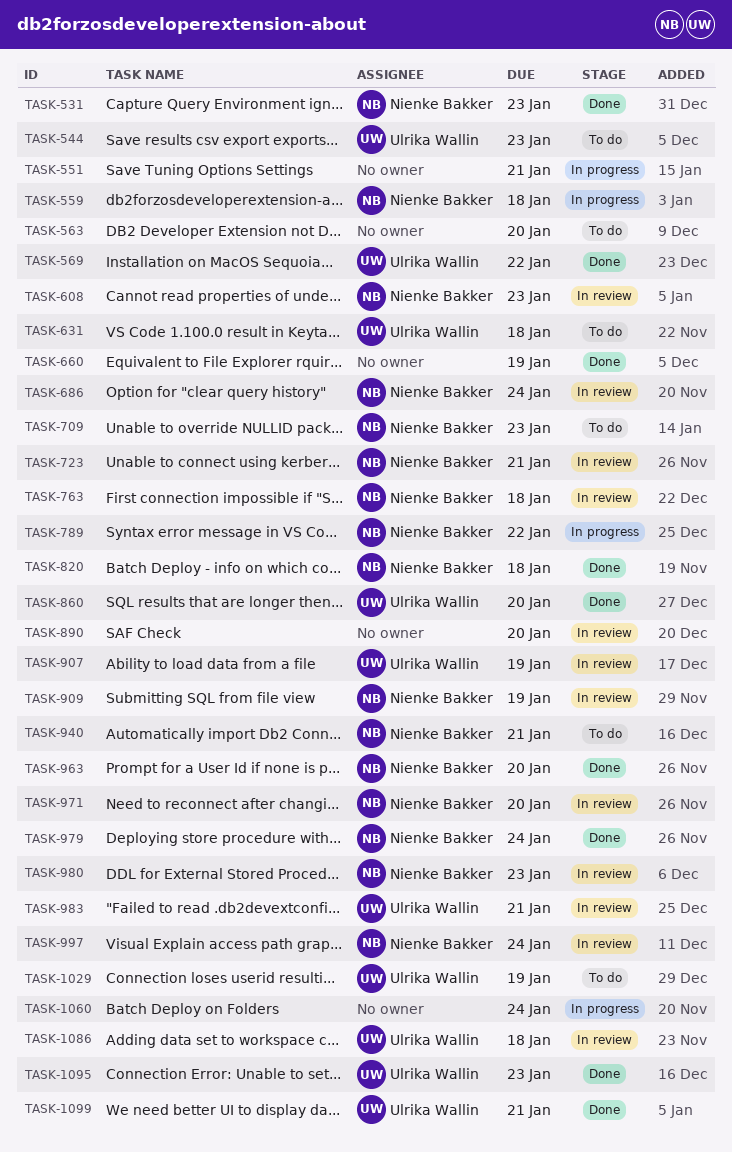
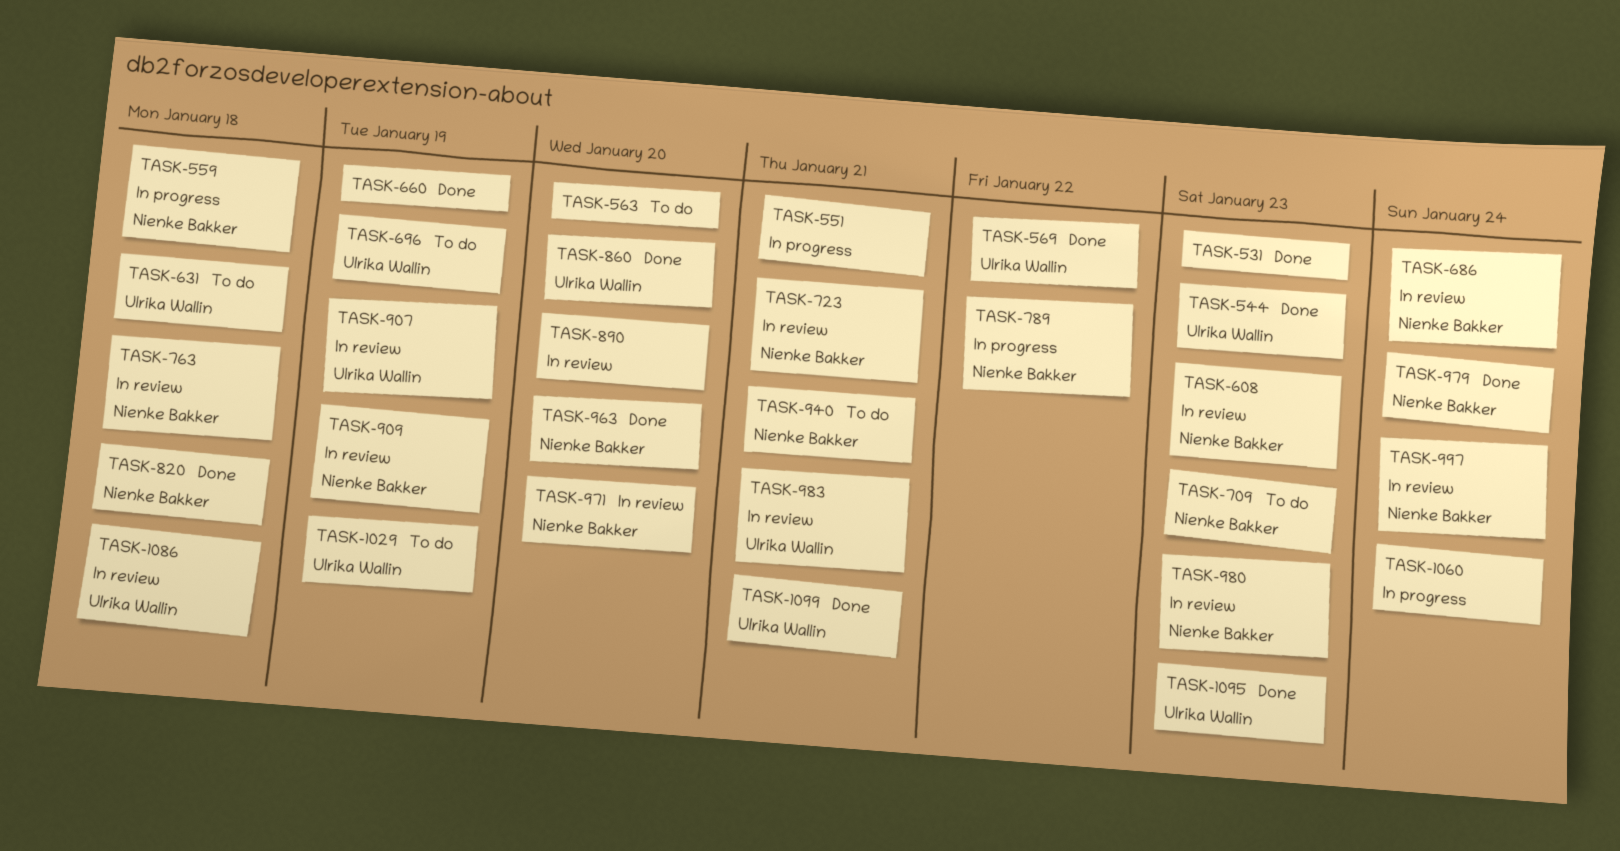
TASK-531, owner: Nienke Bakker -> none
TASK-544, status: To do -> Done
TASK-696: none -> present

